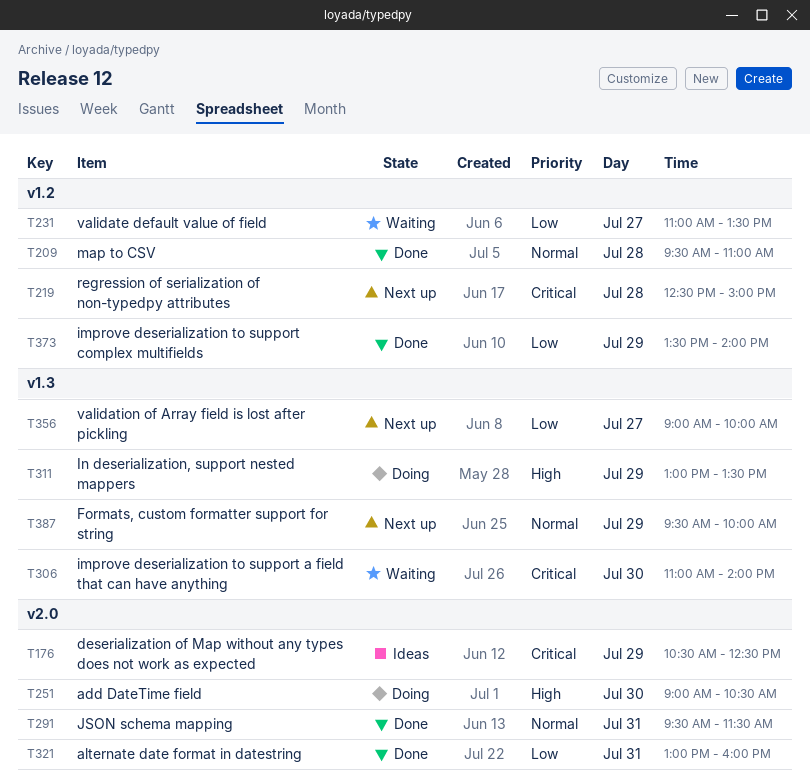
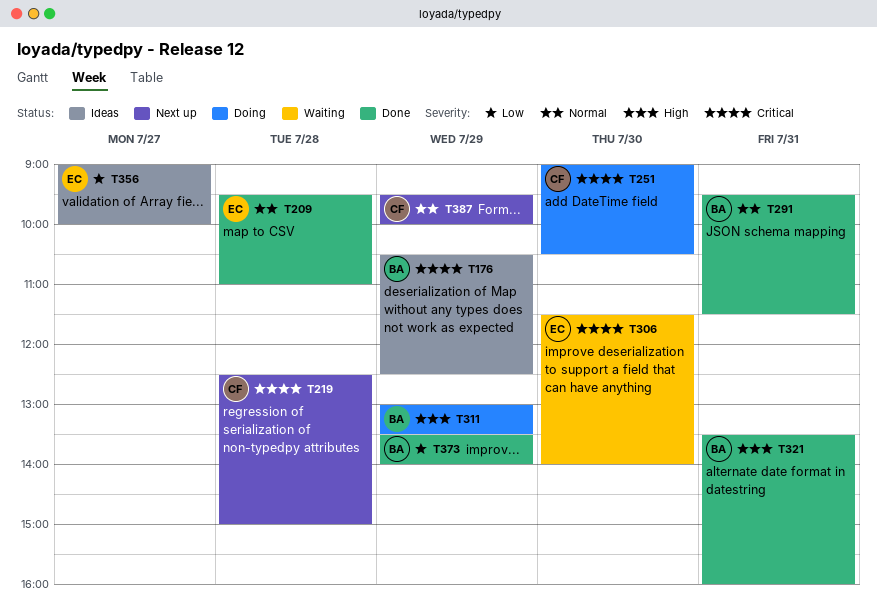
T231: present -> none
T251, priority: High -> Critical
T306, begins: 11:00 -> 11:30
T321, priority: Low -> High
T321, begins: 13:00 -> 13:30
T356, status: Next up -> Ideas

